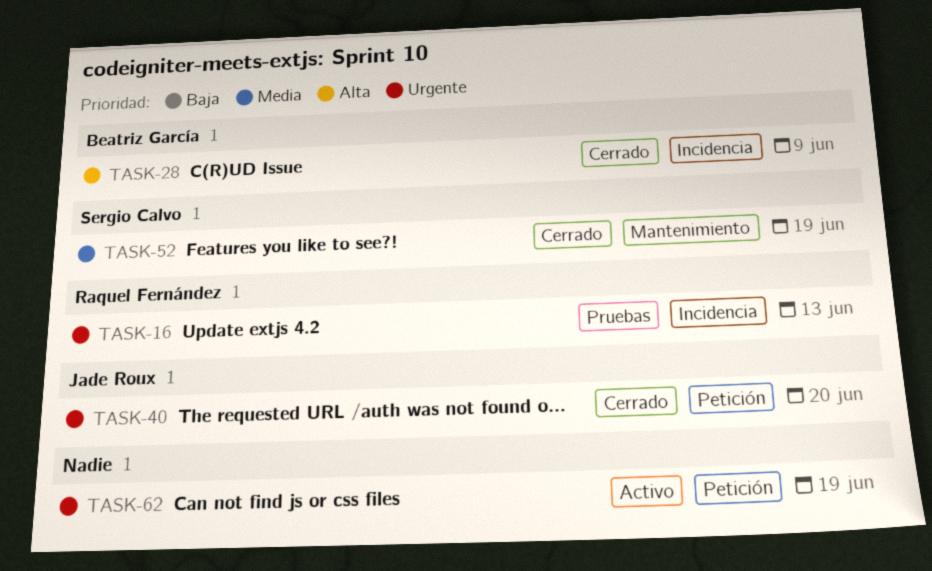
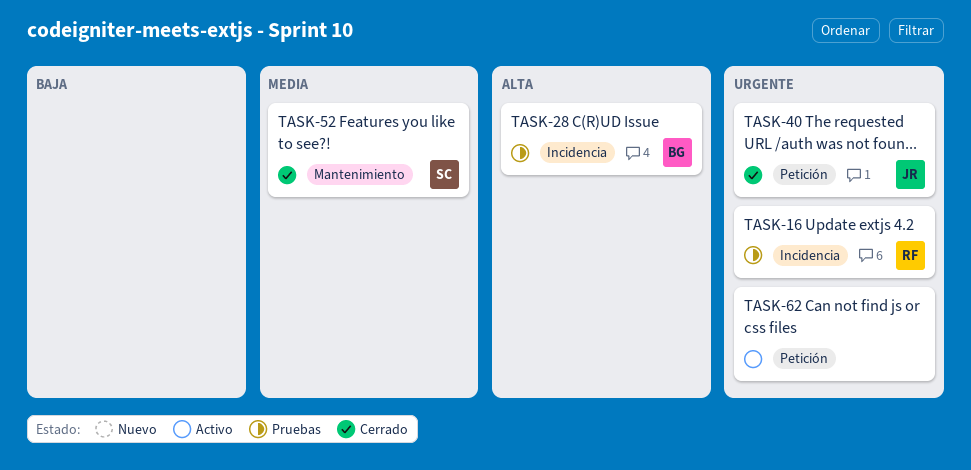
TASK-28, status: Cerrado -> Pruebas

